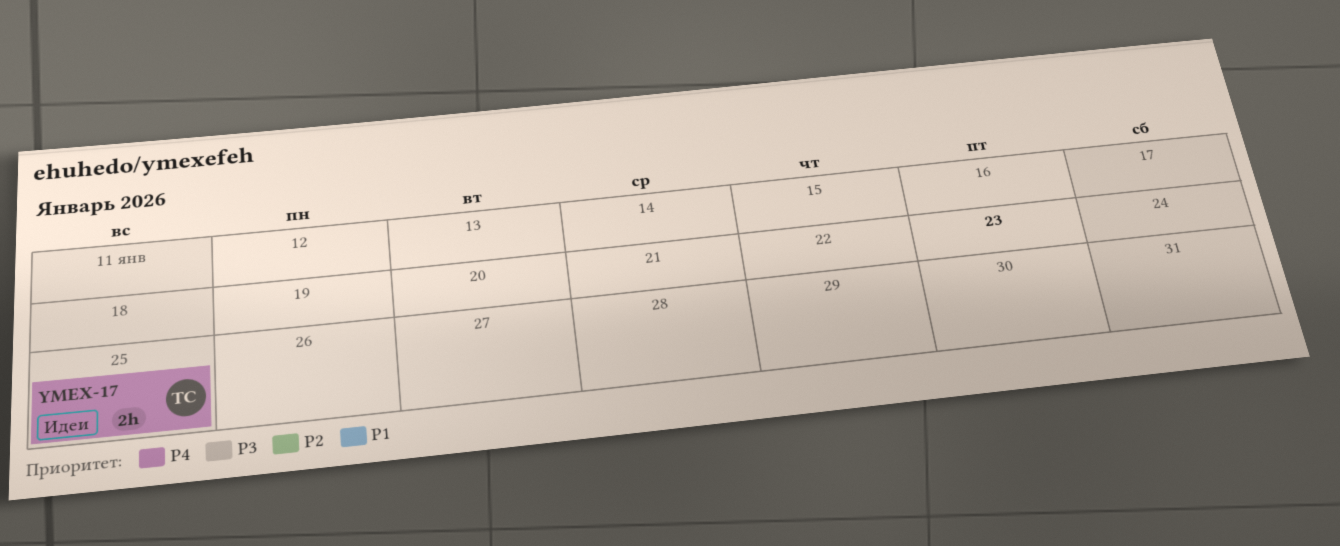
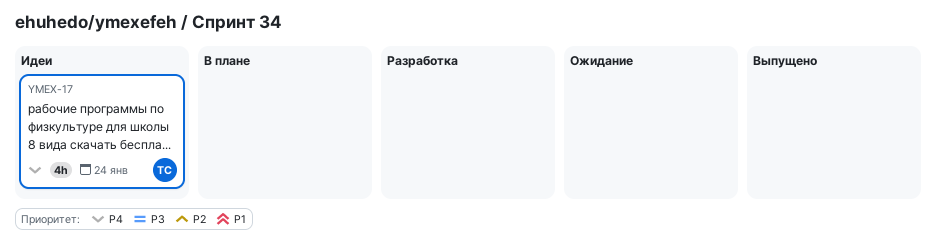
YMEX-17, estimate: 2h -> 4h
YMEX-17, due: Jan 25 -> Jan 24

